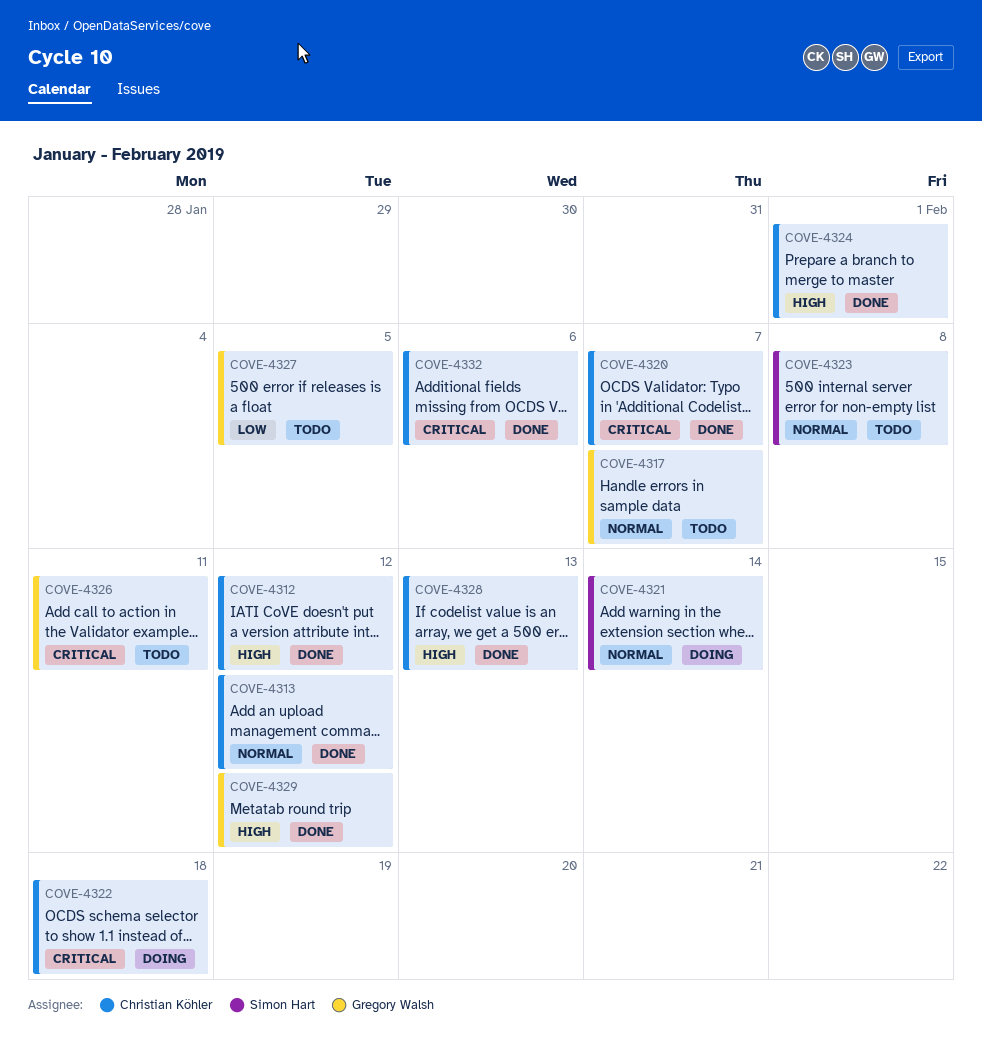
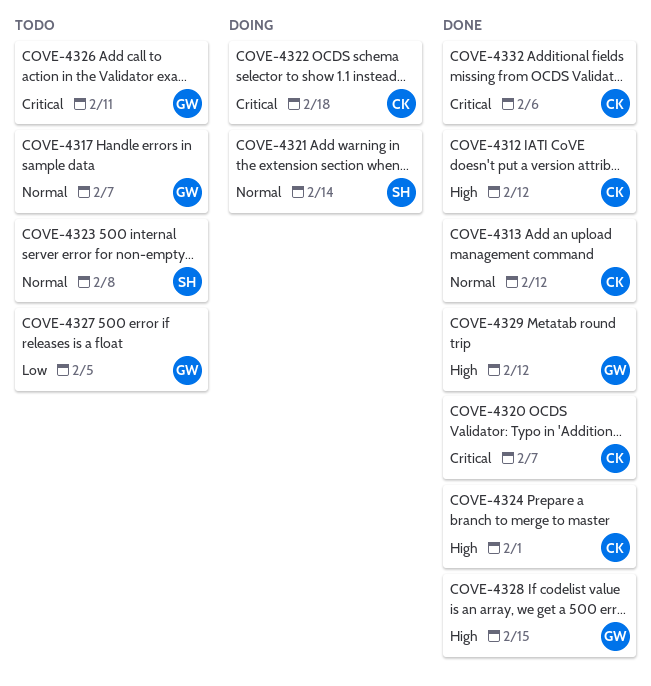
COVE-4328, owner: Christian Köhler -> Gregory Walsh
COVE-4328, due: Feb 13 -> Feb 15

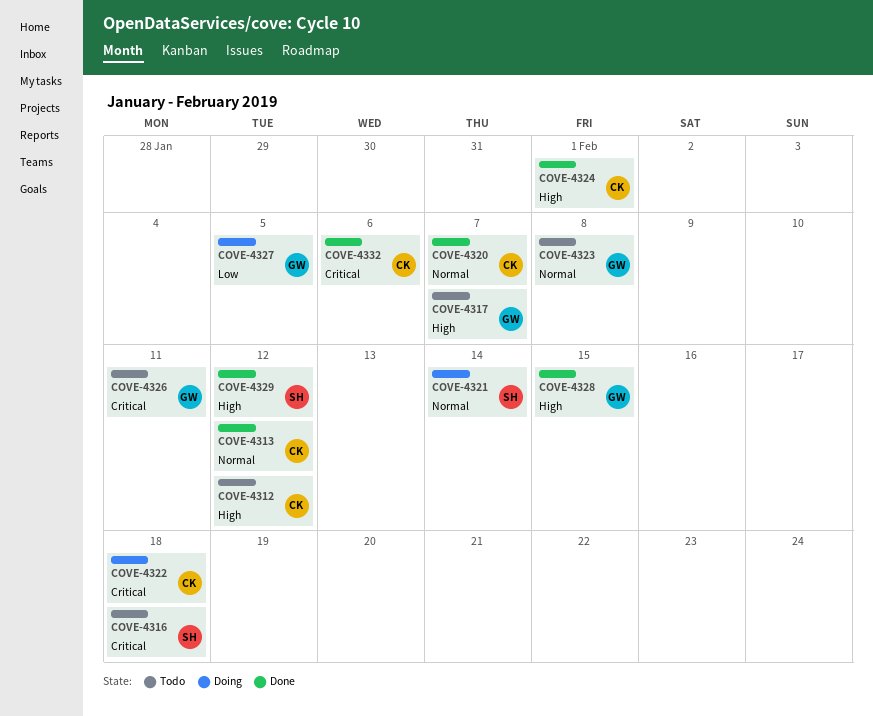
COVE-4312, status: Done -> Todo
COVE-4316: none -> present
COVE-4317, priority: Normal -> High
COVE-4320, priority: Critical -> Normal
COVE-4323, owner: SH -> GW
COVE-4327, status: Todo -> Doing
COVE-4329, owner: GW -> SH

